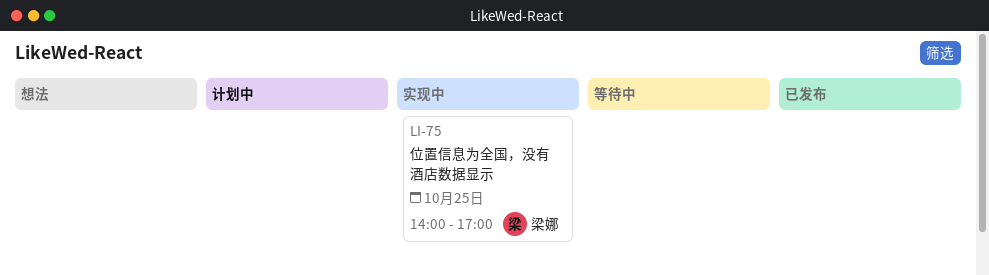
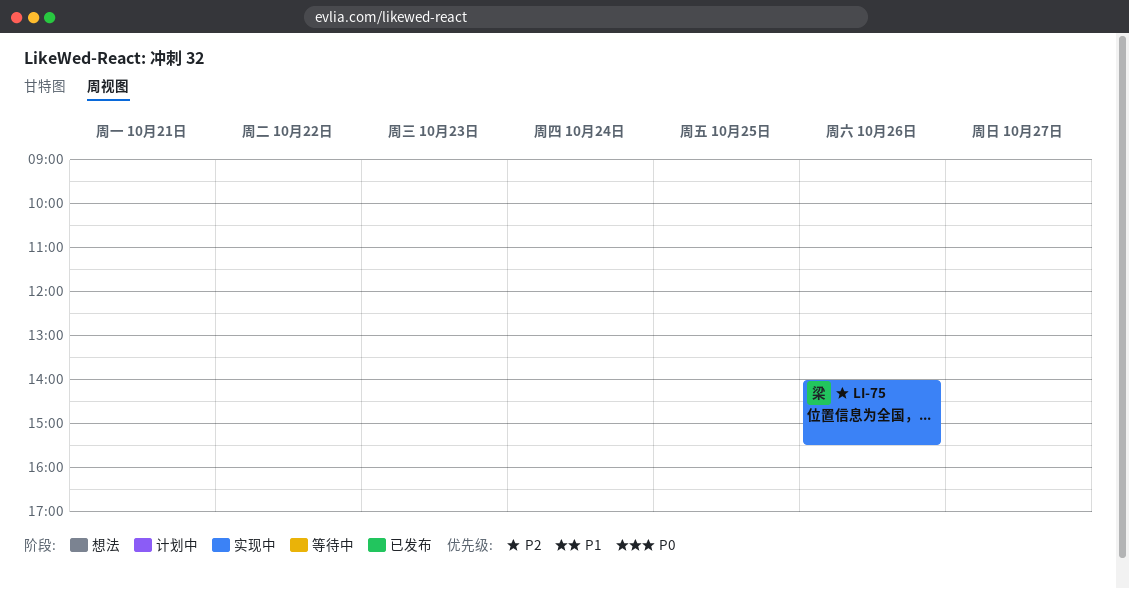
LI-75, day: Oct 25 -> Oct 26
LI-75, ends: 17:00 -> 15:30

